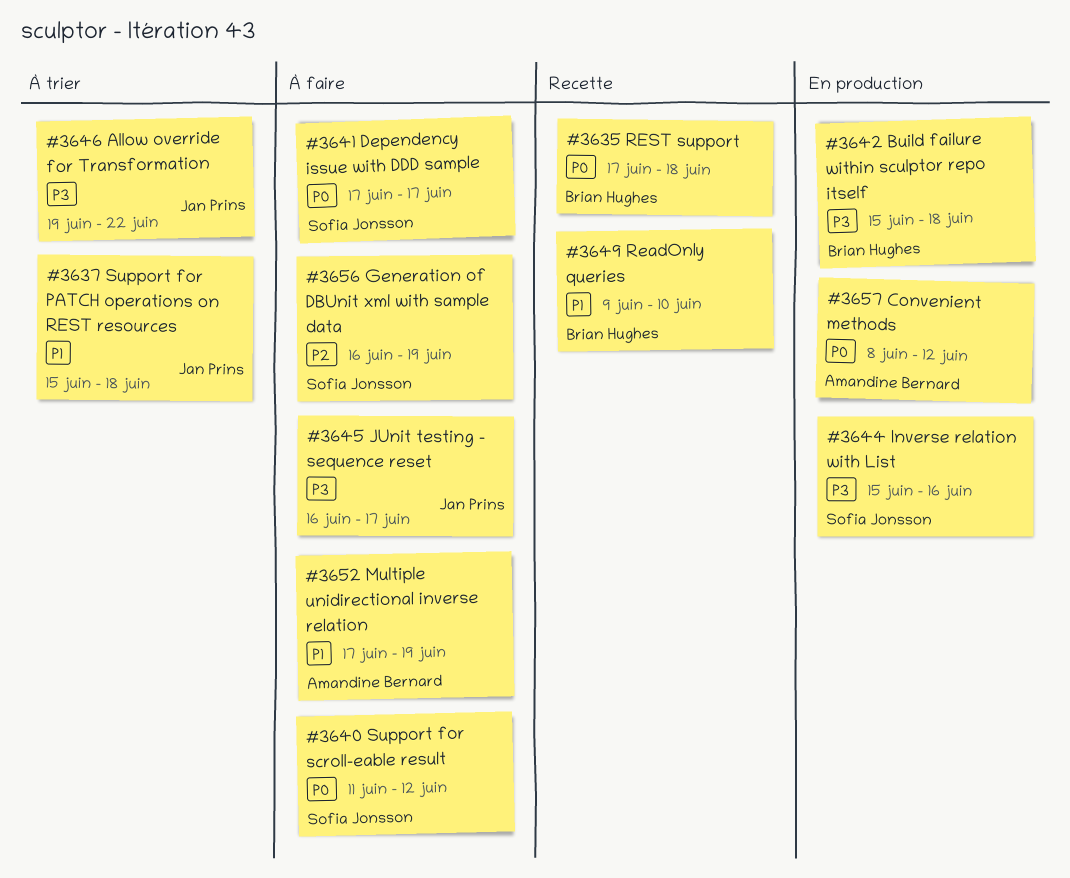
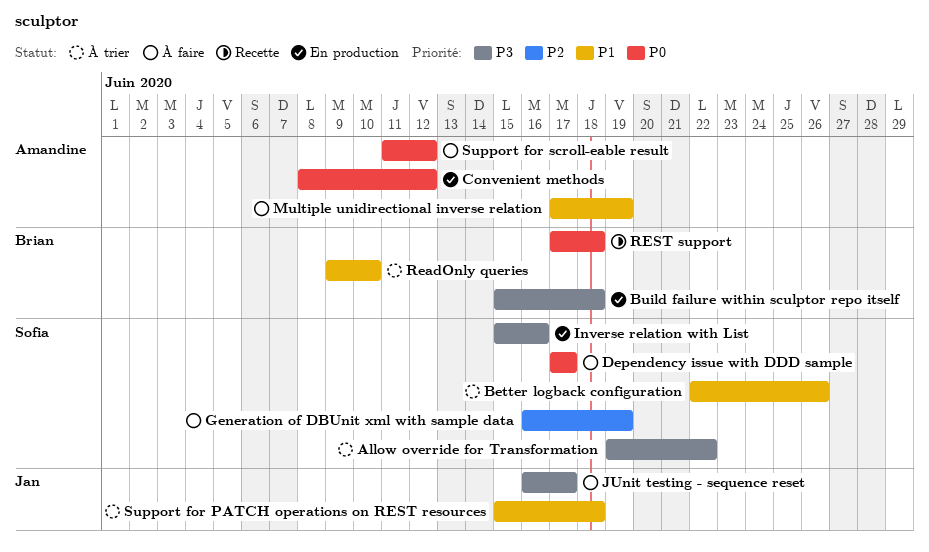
Allow override for Transformation, owner: Jan Prins -> Sofia Jonsson
Better logback configuration: none -> present
ReadOnly queries, status: Recette -> À trier
Support for scroll-eable result, owner: Sofia Jonsson -> Amandine Bernard

